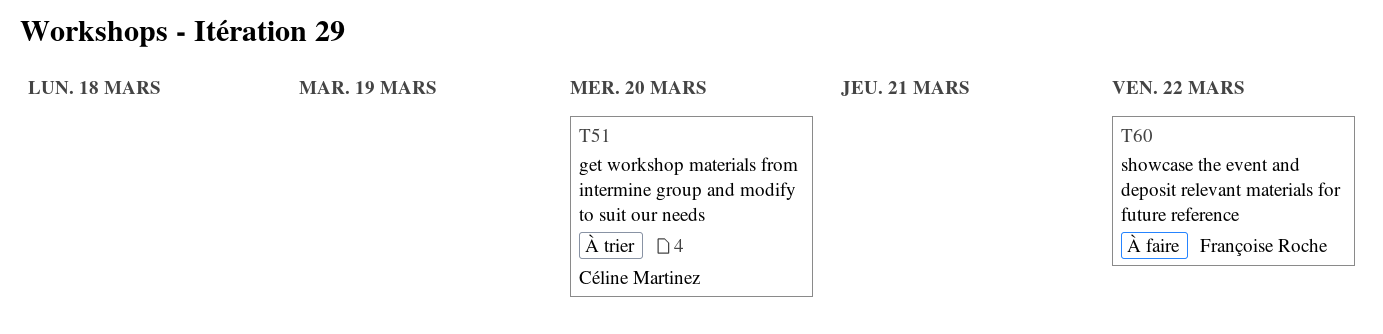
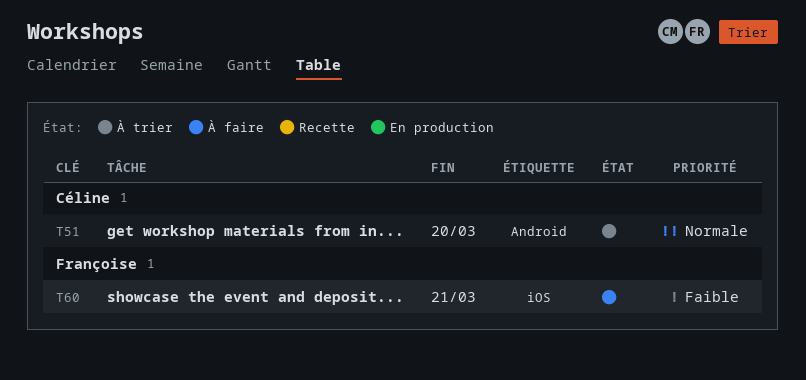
T60, due: Mar 22 -> Mar 21

